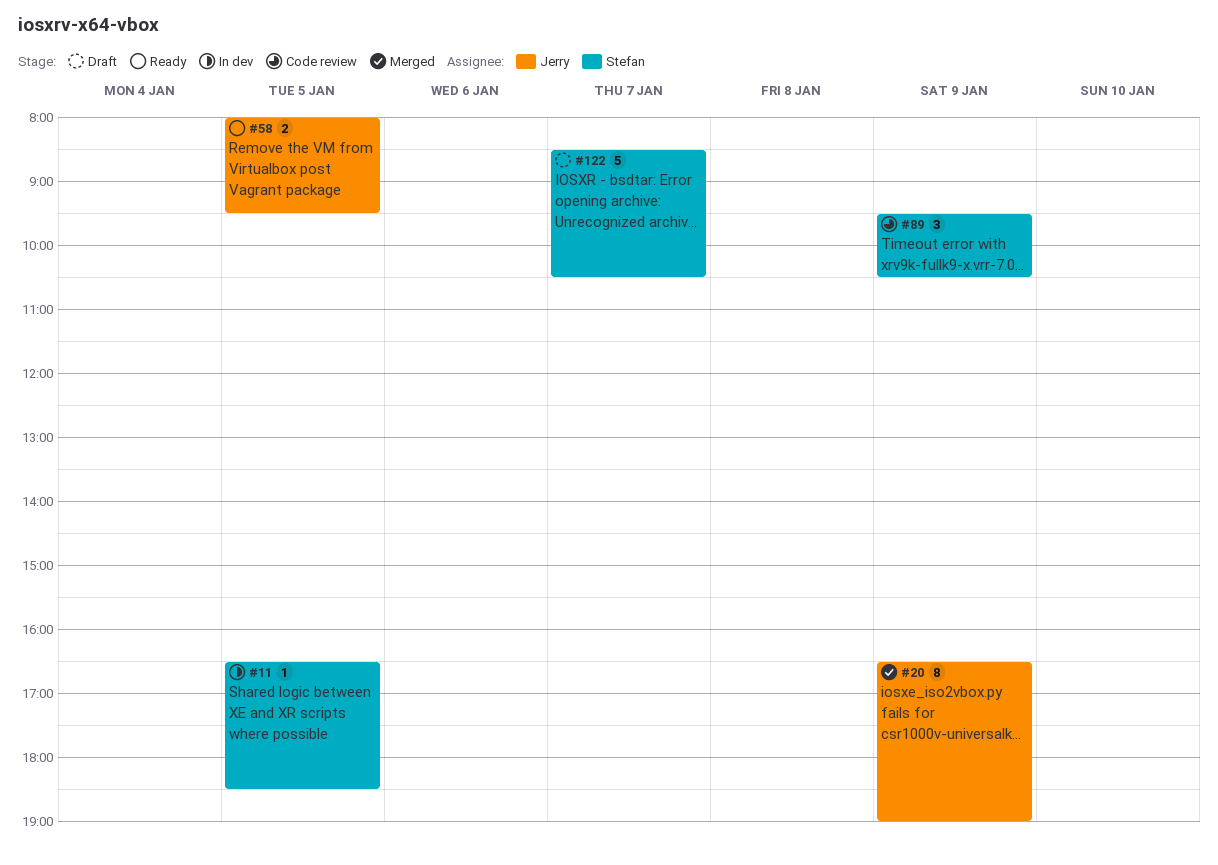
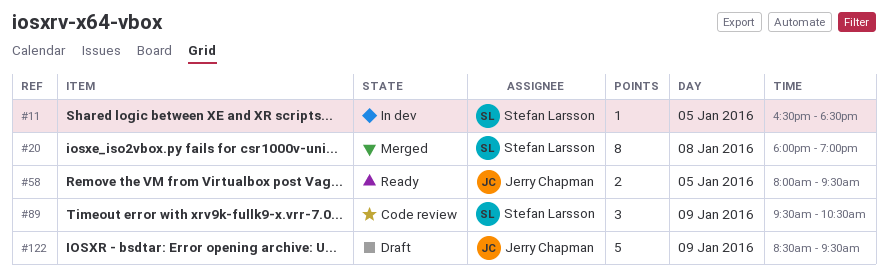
#20, owner: Jerry Chapman -> Stefan Larsson
#20, day: Jan 9 -> Jan 8
#20, begins: 16:30 -> 18:00
#122, owner: Stefan Larsson -> Jerry Chapman
#122, day: Jan 7 -> Jan 9
#122, ends: 10:30 -> 09:30

